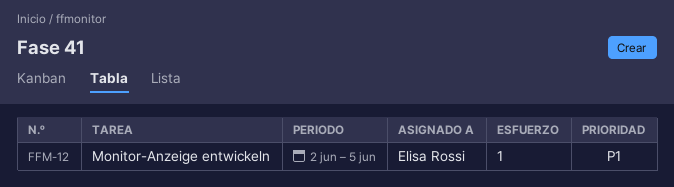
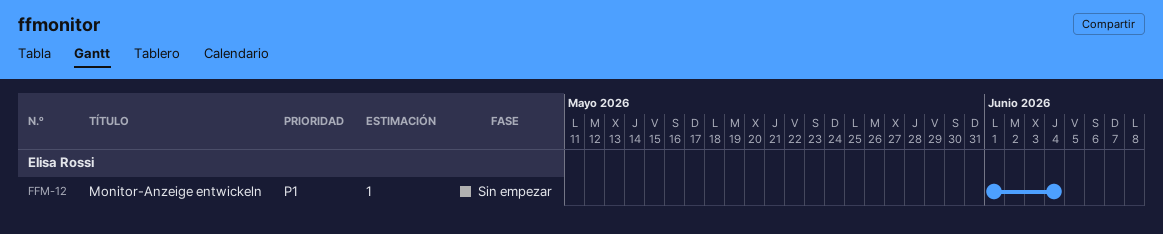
FFM-12, start: Jun 2 -> Jun 1
FFM-12, due: Jun 5 -> Jun 4

